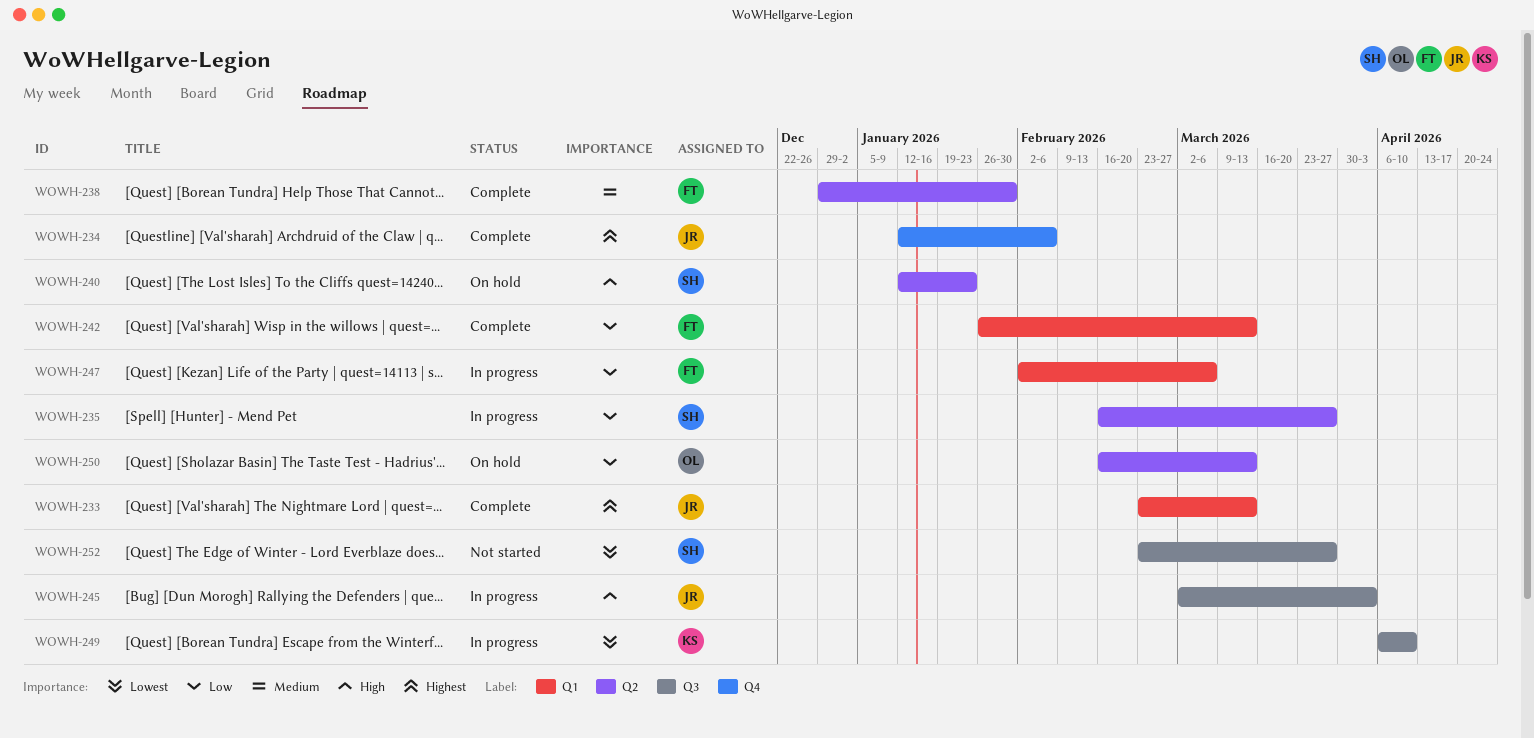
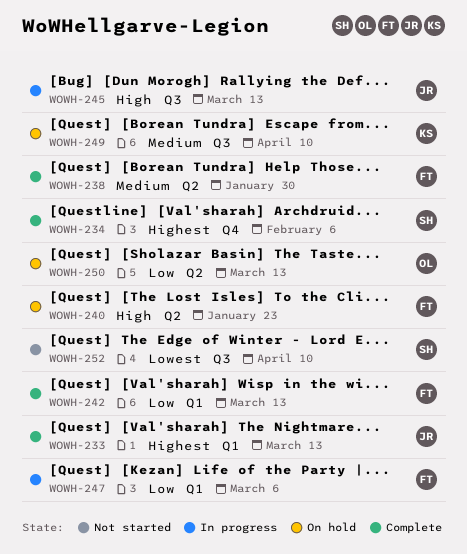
WOWH-234, owner: JR -> SH
WOWH-235: present -> none
WOWH-240, owner: SH -> FT
WOWH-245, due: Apr 3 -> Mar 13
WOWH-249, status: In progress -> On hold
WOWH-249, priority: Lowest -> Medium
WOWH-252, due: Mar 27 -> Apr 10

